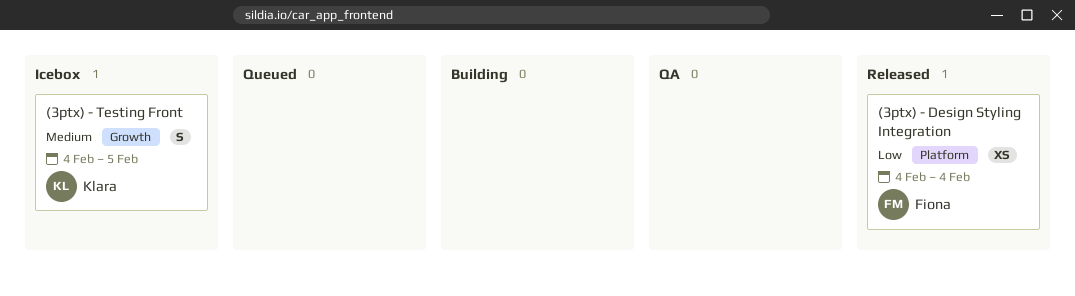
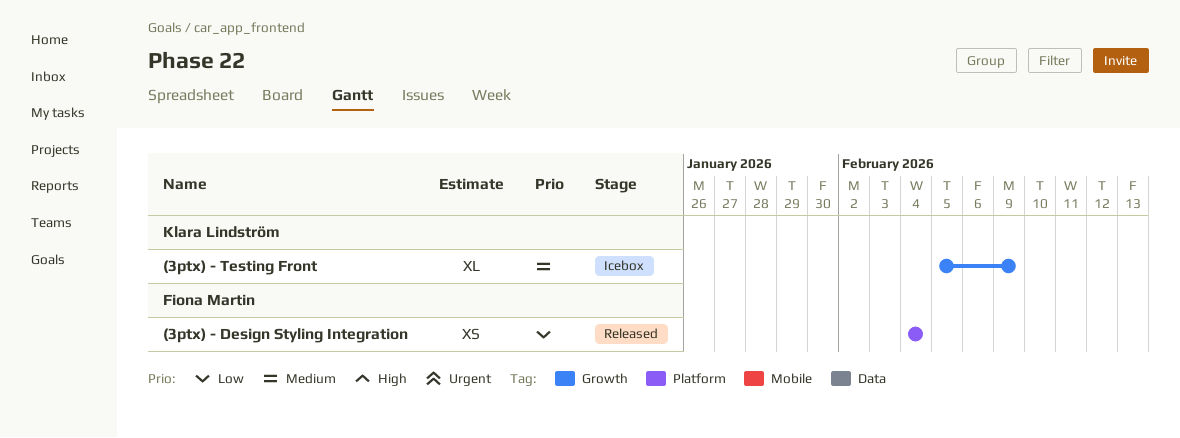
(3ptx) - Testing Front, estimate: S -> XL
(3ptx) - Testing Front, start: Feb 4 -> Feb 5
(3ptx) - Testing Front, due: Feb 5 -> Feb 9

